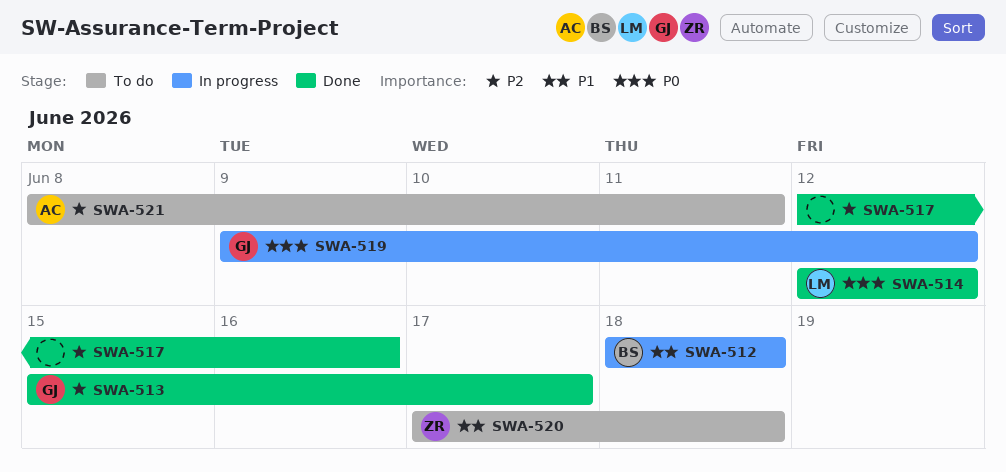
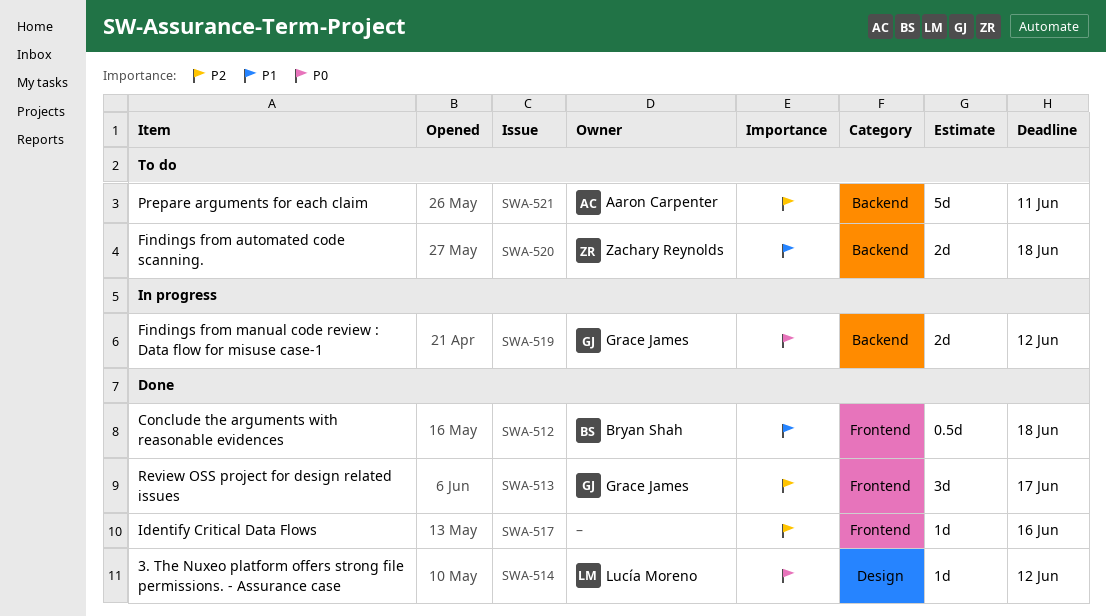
SWA-512, status: In progress -> Done

